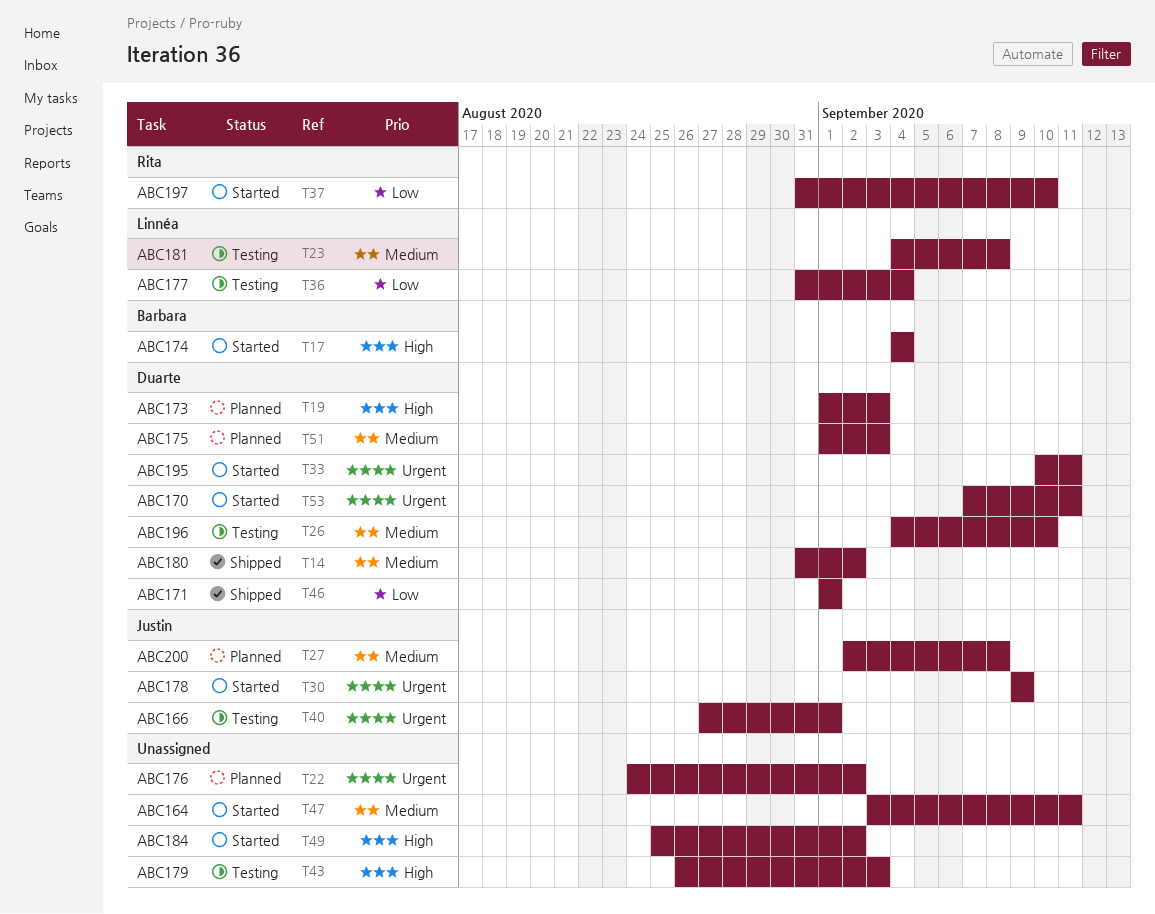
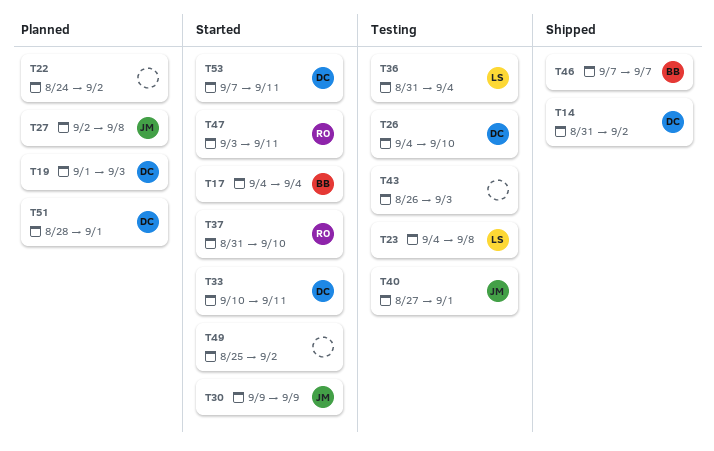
T46, owner: Duarte -> Barbara
T46, start: Sep 1 -> Sep 7
T46, due: Sep 1 -> Sep 7
T47, owner: none -> Rita
T51, start: Sep 1 -> Aug 28
T51, due: Sep 3 -> Sep 1

